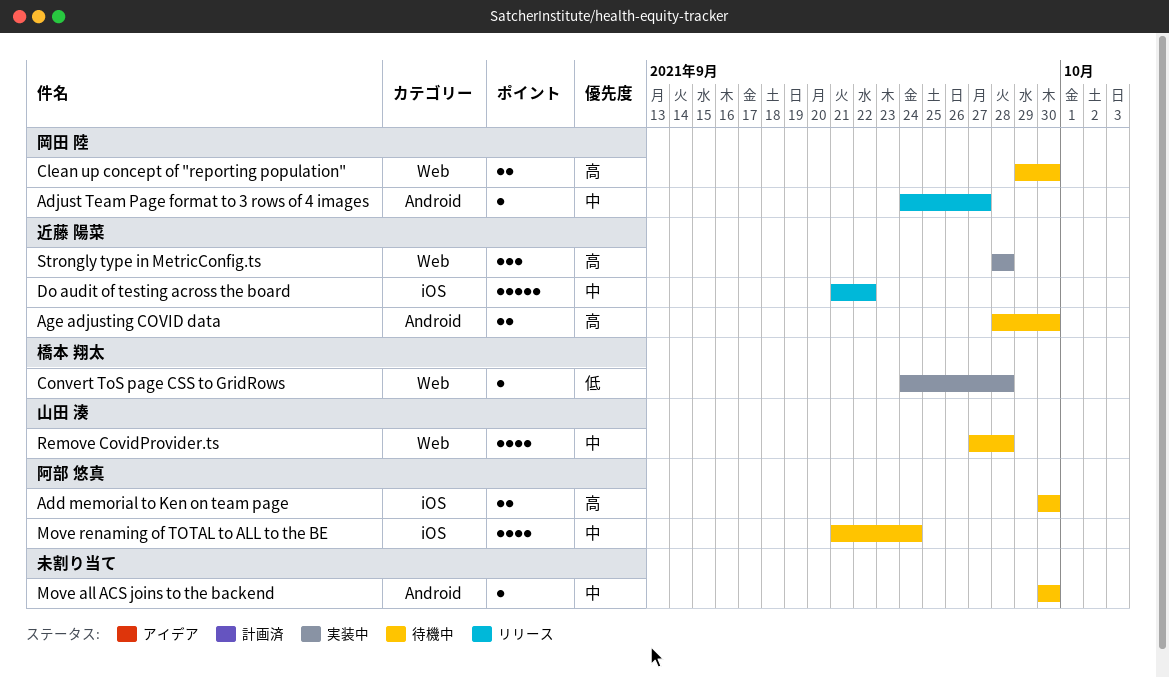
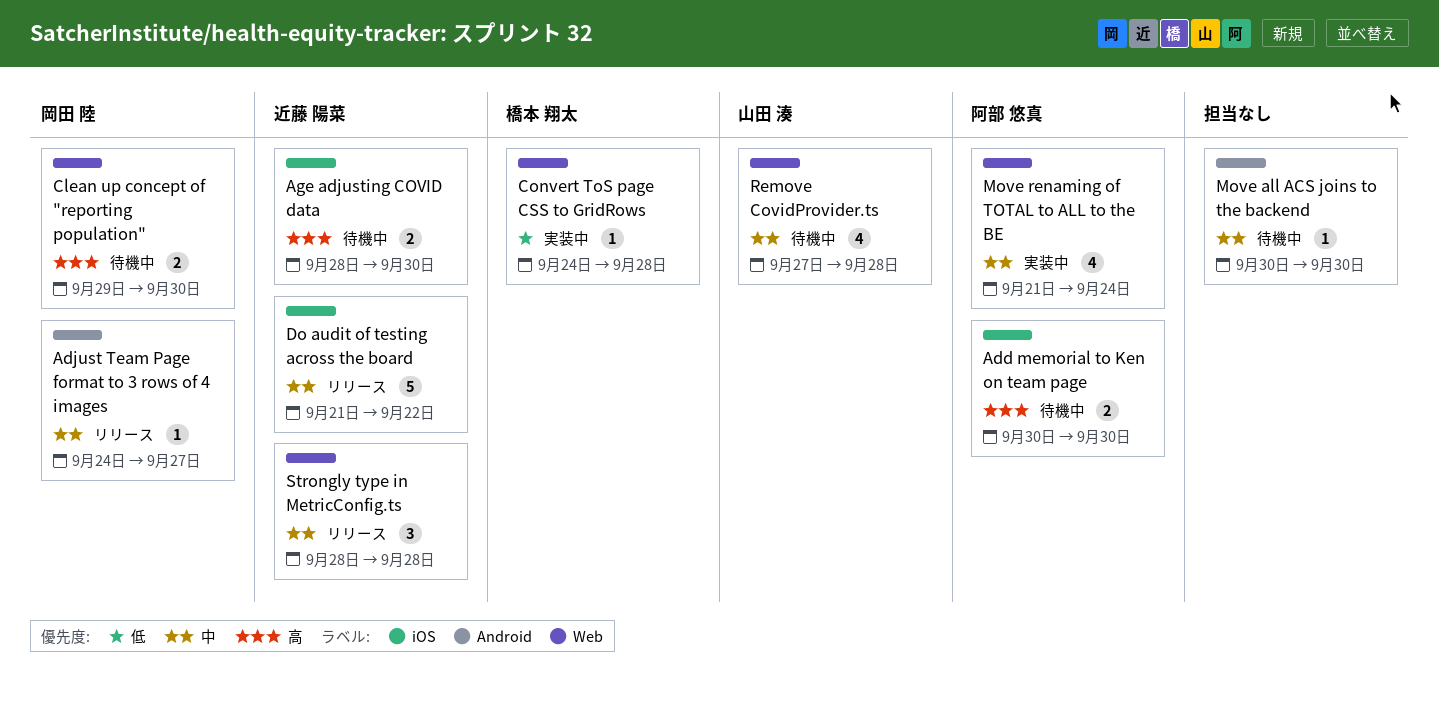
Age adjusting COVID data, label: Android -> iOS
Move renaming of TOTAL to ALL to the BE, status: 待機中 -> 実装中
Move renaming of TOTAL to ALL to the BE, label: iOS -> Web
Strongly type in MetricConfig.ts, status: 実装中 -> リリース
Strongly type in MetricConfig.ts, priority: 高 -> 中

